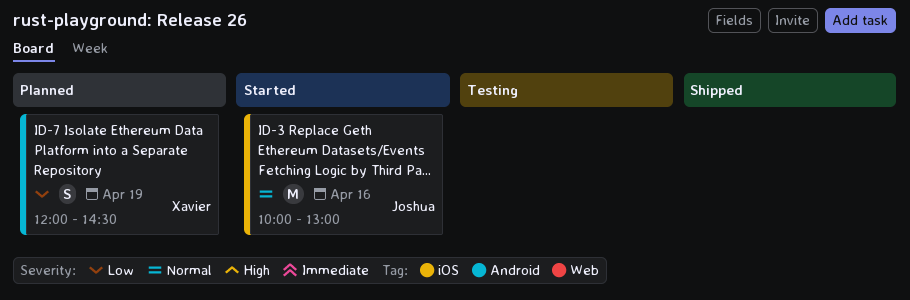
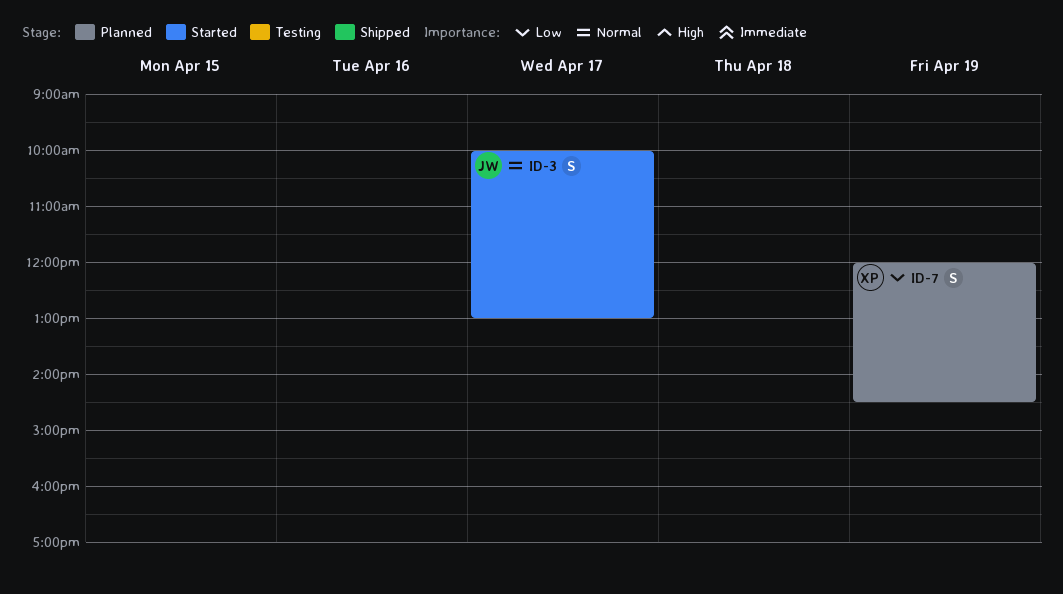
ID-3, estimate: M -> S
ID-3, day: Apr 16 -> Apr 17

